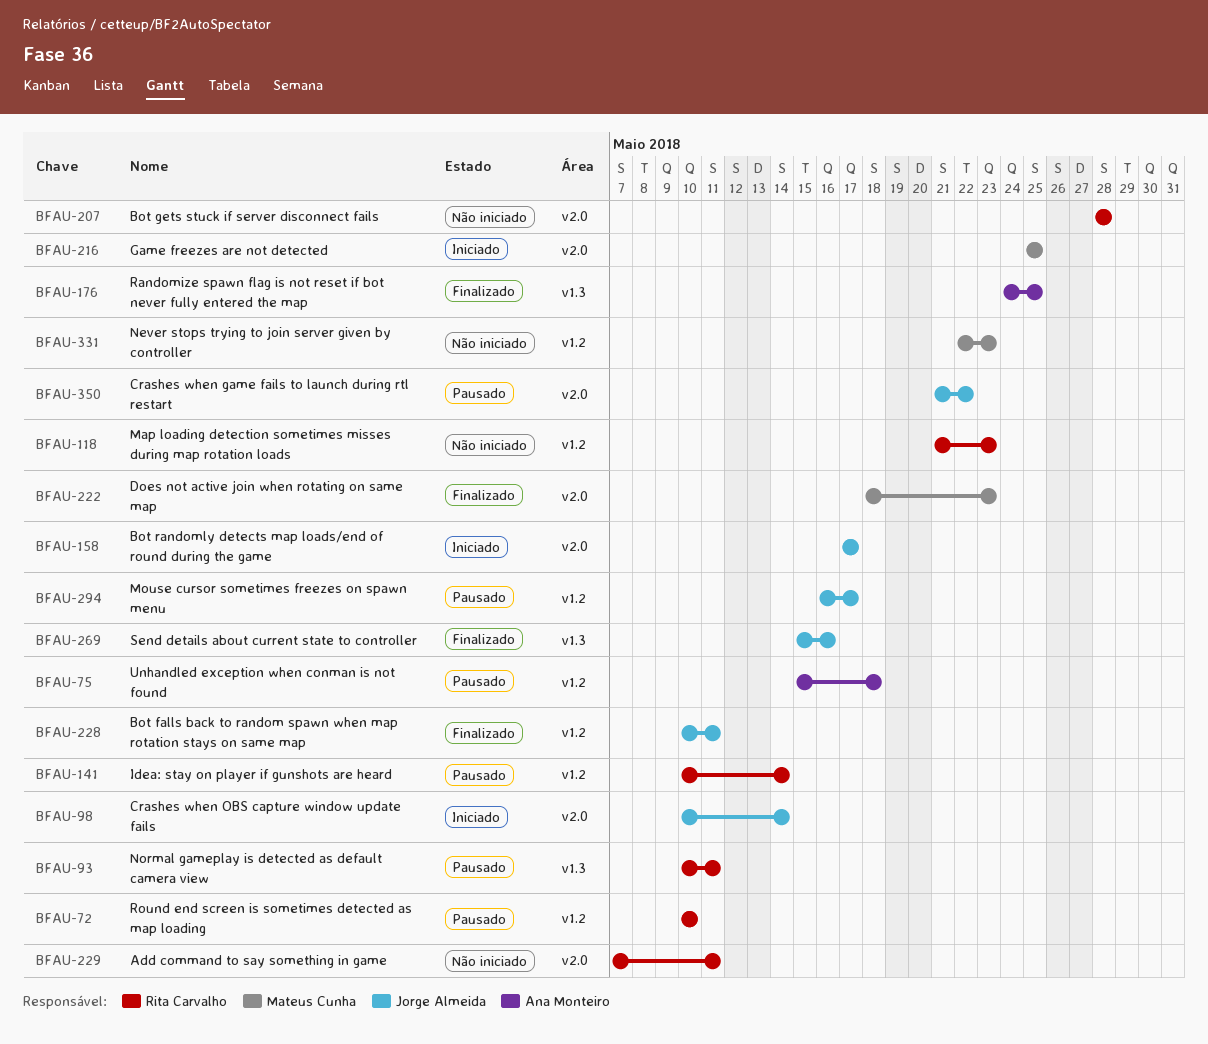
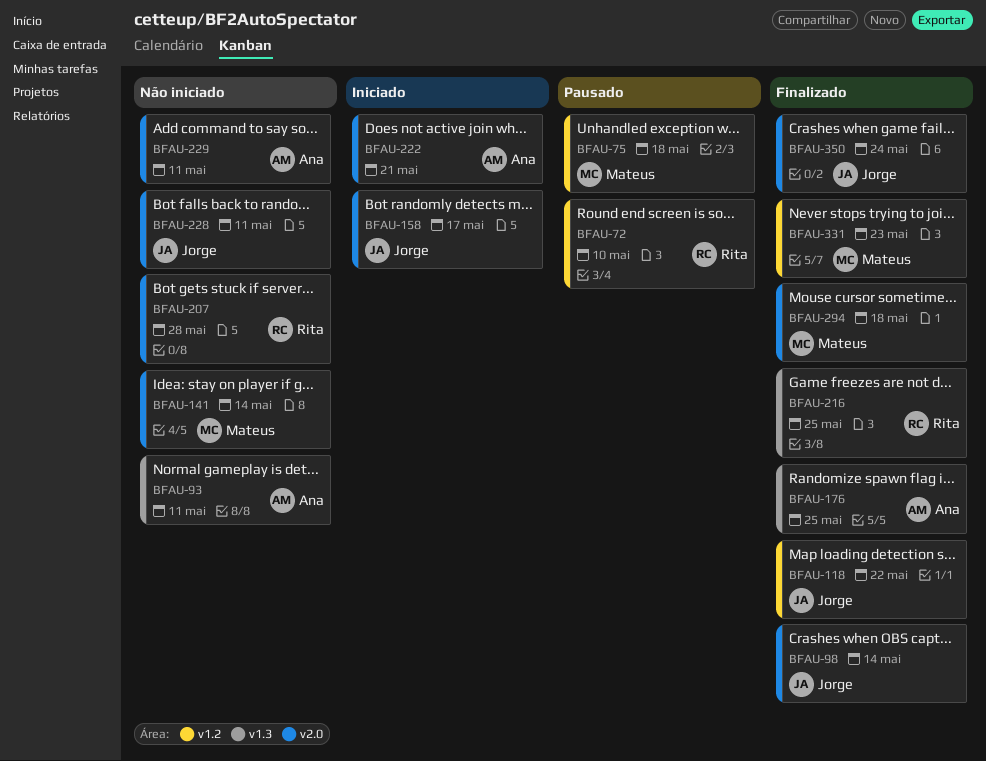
BFAU-75, owner: Ana Monteiro -> Mateus Cunha
BFAU-93, status: Pausado -> Não iniciado
BFAU-93, owner: Rita Carvalho -> Ana Monteiro
BFAU-98, status: Iniciado -> Finalizado
BFAU-118, status: Não iniciado -> Finalizado
BFAU-118, owner: Rita Carvalho -> Jorge Almeida
BFAU-118, due: May 23 -> May 22
BFAU-141, status: Pausado -> Não iniciado
BFAU-141, owner: Rita Carvalho -> Mateus Cunha
BFAU-141, label: v1.2 -> v2.0
BFAU-216, status: Iniciado -> Finalizado
BFAU-216, owner: Mateus Cunha -> Rita Carvalho
BFAU-216, label: v2.0 -> v1.3
BFAU-222, status: Finalizado -> Iniciado
BFAU-222, owner: Mateus Cunha -> Ana Monteiro
BFAU-222, due: May 23 -> May 21
BFAU-228, status: Finalizado -> Não iniciado
BFAU-228, label: v1.2 -> v2.0
BFAU-229, owner: Rita Carvalho -> Ana Monteiro
BFAU-269: present -> none
BFAU-294, status: Pausado -> Finalizado
BFAU-294, owner: Jorge Almeida -> Mateus Cunha
BFAU-294, label: v1.2 -> v2.0
BFAU-294, due: May 17 -> May 18
BFAU-331, status: Não iniciado -> Finalizado
BFAU-350, status: Pausado -> Finalizado
BFAU-350, due: May 22 -> May 24

